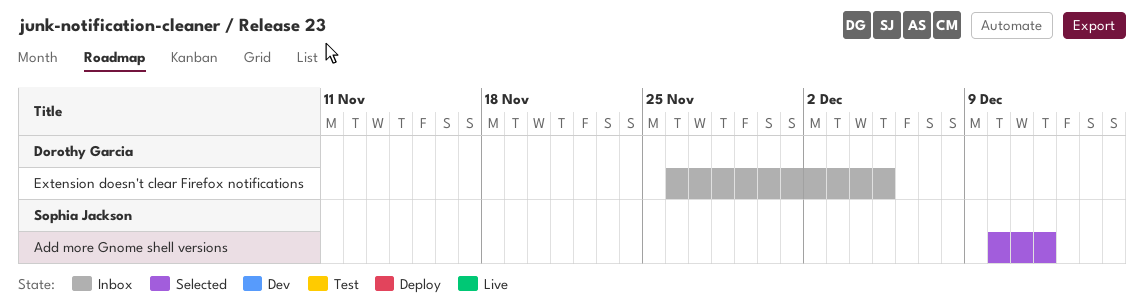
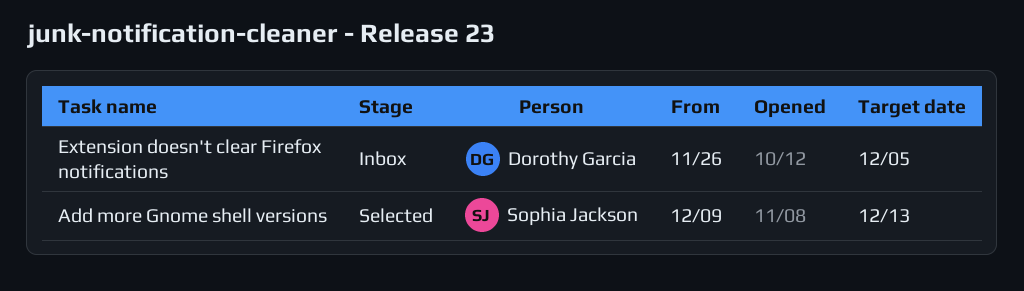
Add more Gnome shell versions, start: Dec 10 -> Dec 9
Add more Gnome shell versions, due: Dec 12 -> Dec 13

